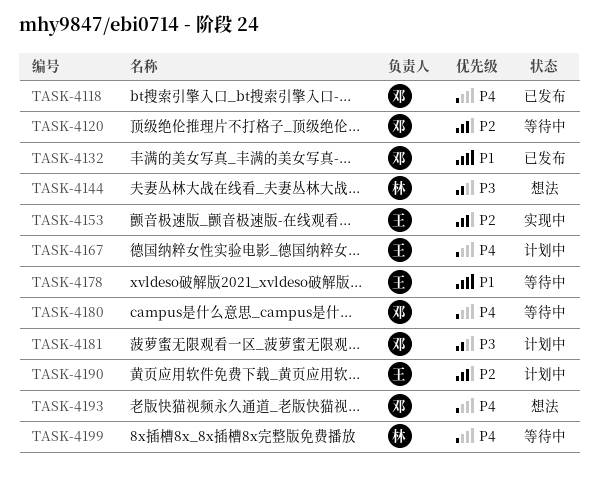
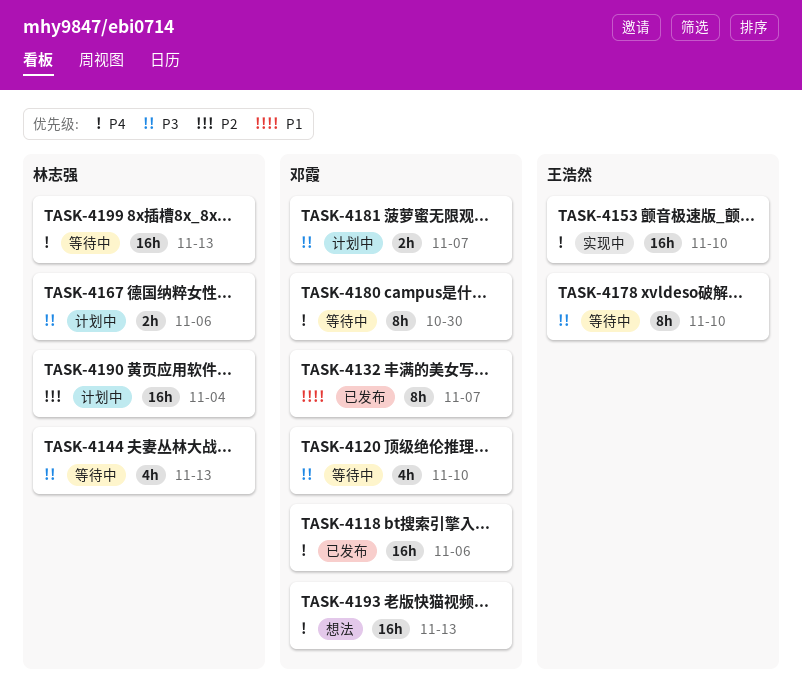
TASK-4120, priority: P2 -> P3
TASK-4144, status: 想法 -> 等待中
TASK-4153, priority: P2 -> P4
TASK-4167, owner: 王浩然 -> 林志强
TASK-4167, priority: P4 -> P3
TASK-4178, priority: P1 -> P3
TASK-4190, owner: 王浩然 -> 林志强

